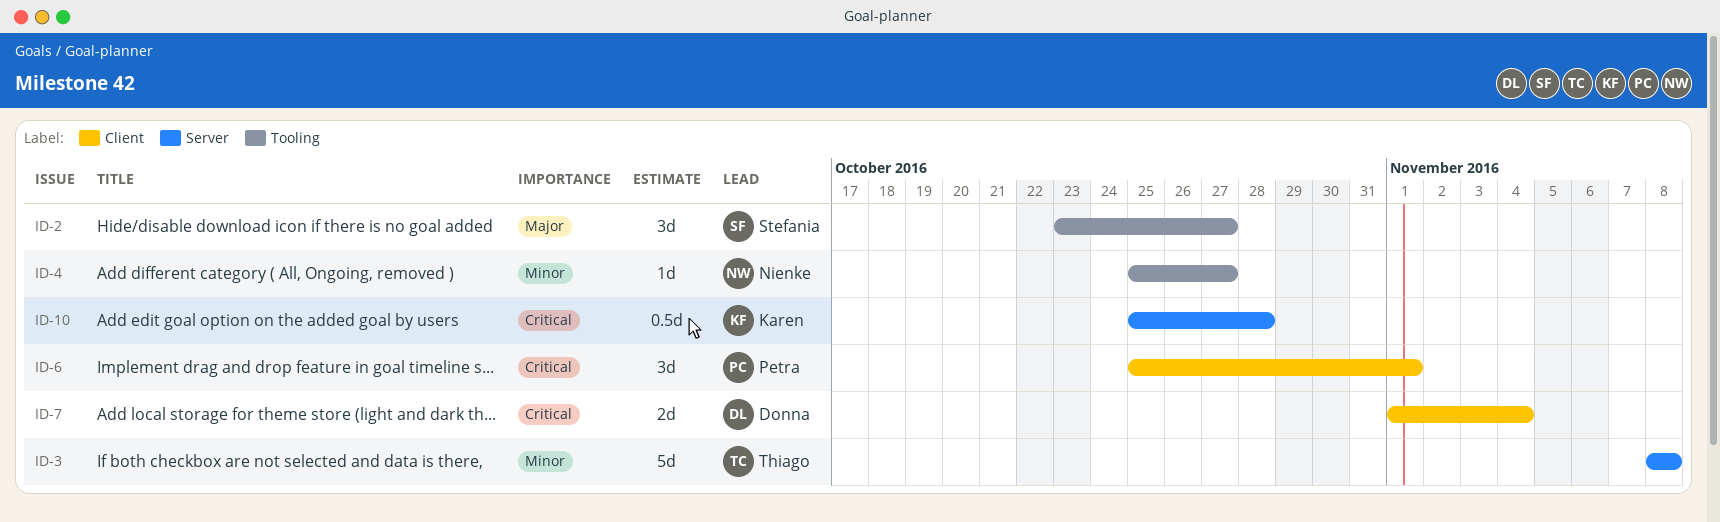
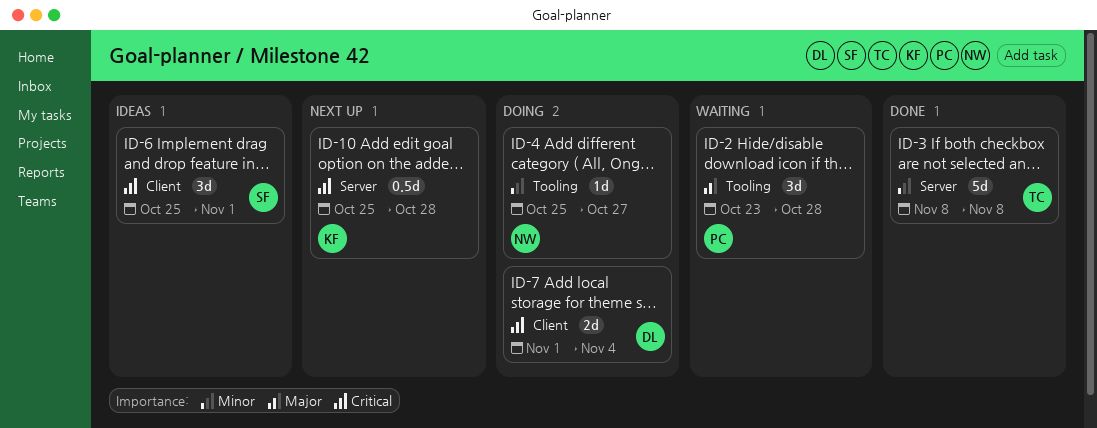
ID-2, owner: Stefania -> Petra
ID-2, due: Oct 27 -> Oct 28
ID-6, owner: Petra -> Stefania

